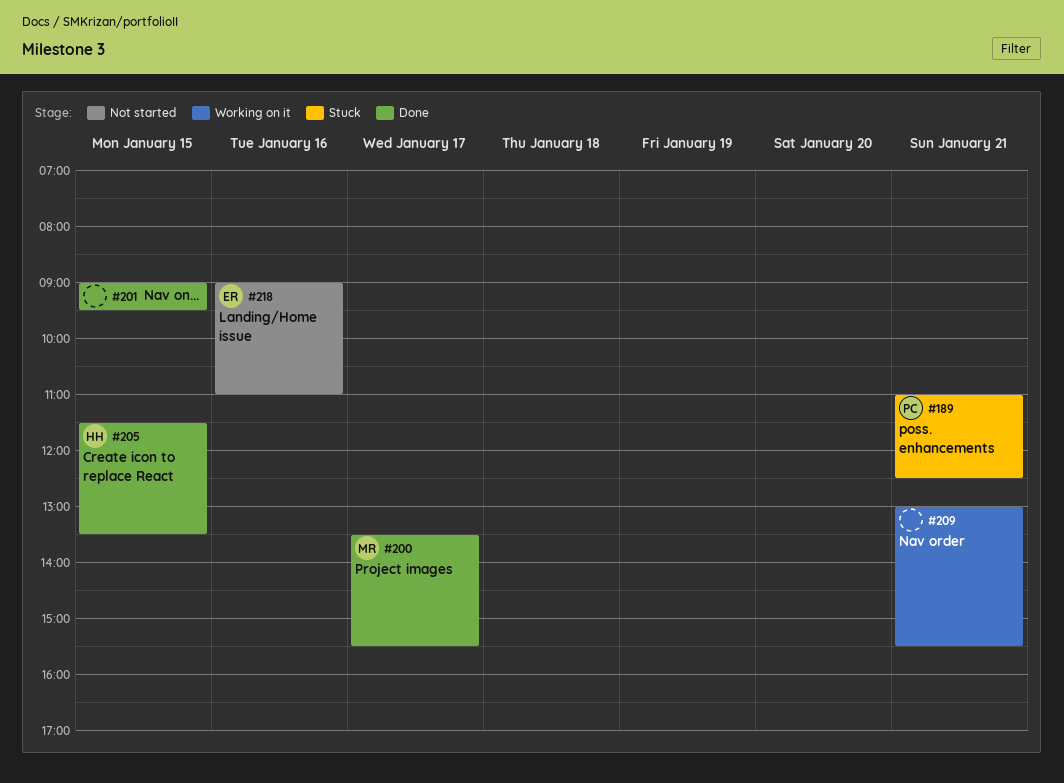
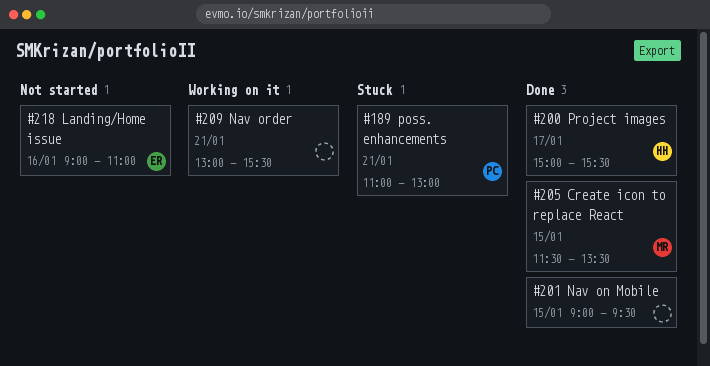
#189, ends: 12:30 -> 13:00
#200, owner: MR -> HH
#200, begins: 13:30 -> 15:00
#205, owner: HH -> MR

